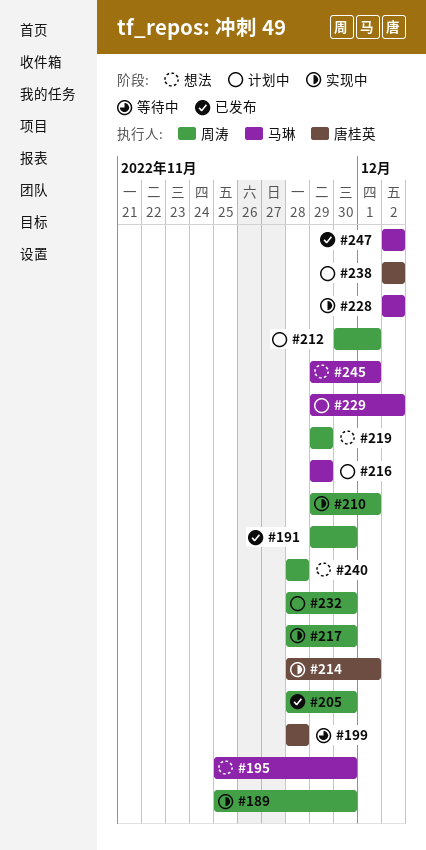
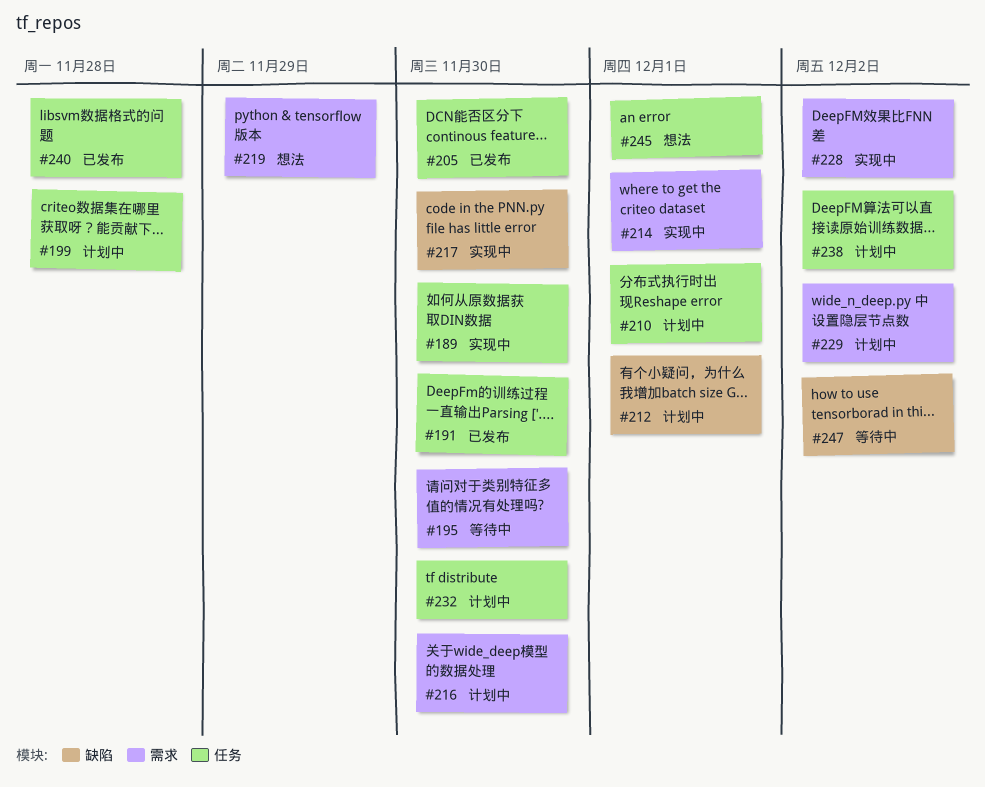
#195, status: 想法 -> 等待中
#199, status: 等待中 -> 计划中
#210, status: 实现中 -> 计划中
#216, due: Nov 29 -> Nov 30
#240, status: 想法 -> 已发布
#247, status: 已发布 -> 等待中

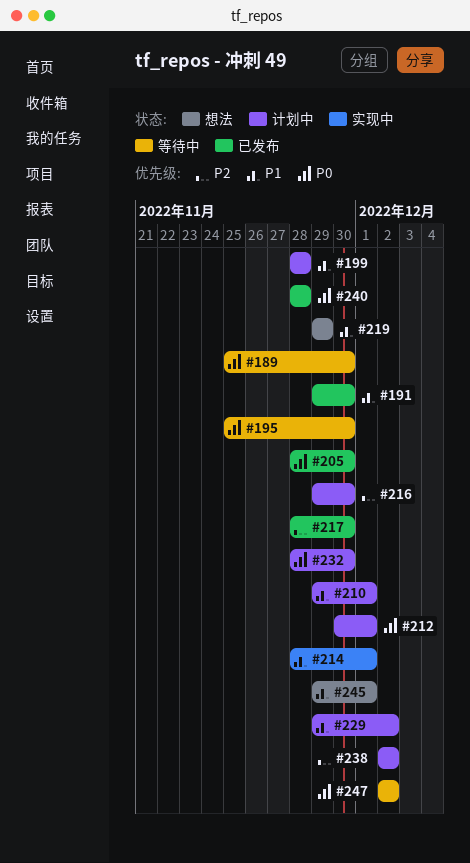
#189, status: 实现中 -> 等待中
#217, status: 实现中 -> 已发布
#228: present -> none

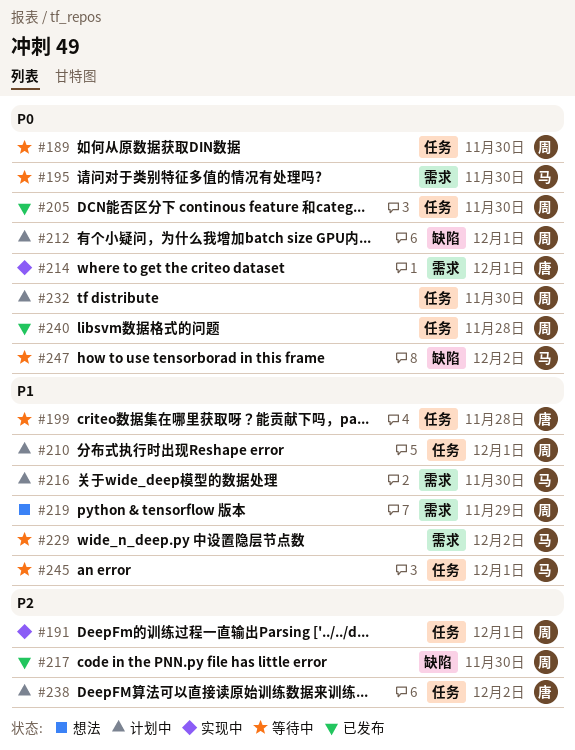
#191, status: 已发布 -> 实现中
#191, priority: P1 -> P2
#191, due: Nov 30 -> Dec 1
#199, status: 计划中 -> 等待中
#214, priority: P1 -> P0
#216, priority: P2 -> P1
#229, status: 计划中 -> 等待中
#245, status: 想法 -> 等待中

